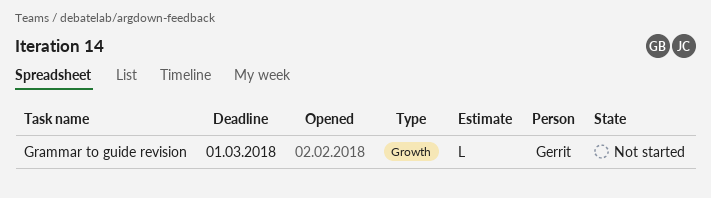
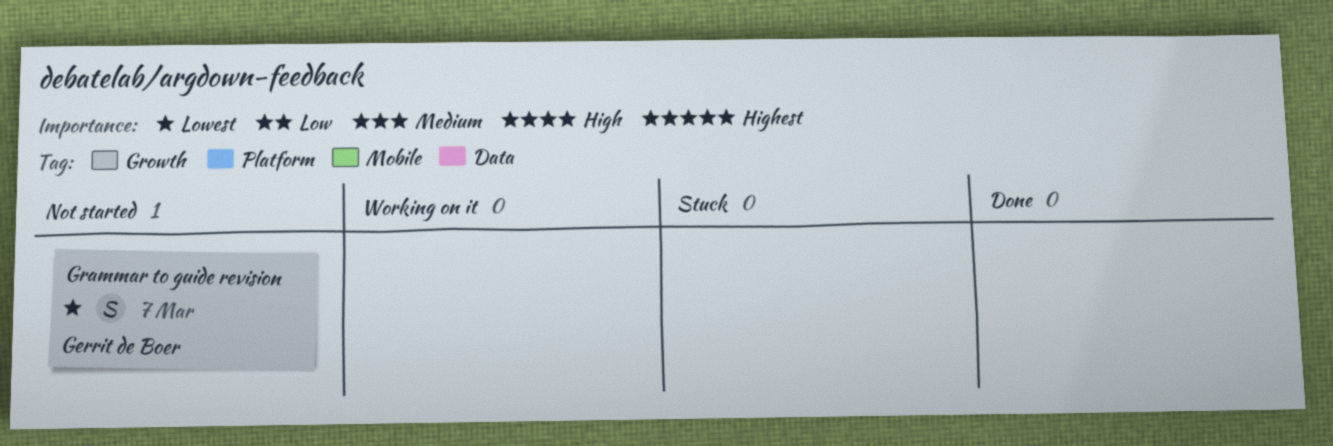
Grammar to guide revision, estimate: L -> S
Grammar to guide revision, due: Mar 1 -> Mar 7

